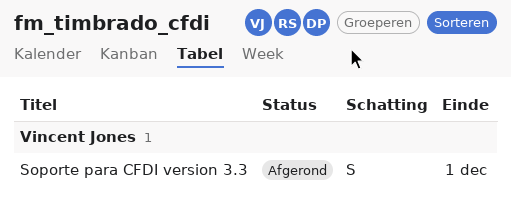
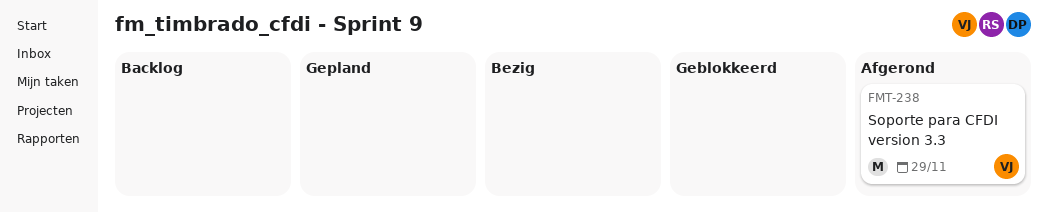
Soporte para CFDI version 3.3, estimate: S -> M
Soporte para CFDI version 3.3, due: Dec 1 -> Nov 29

